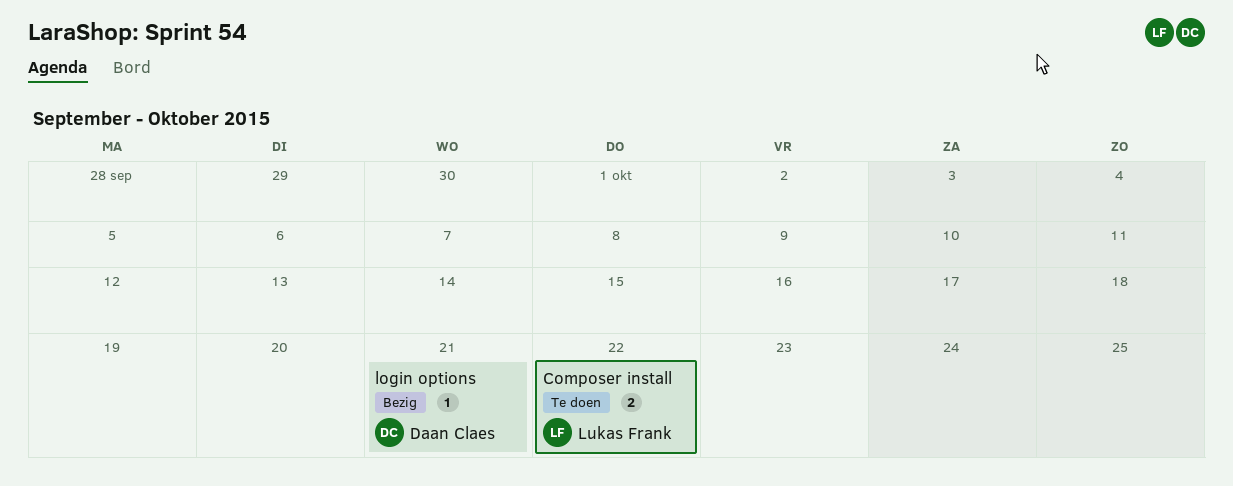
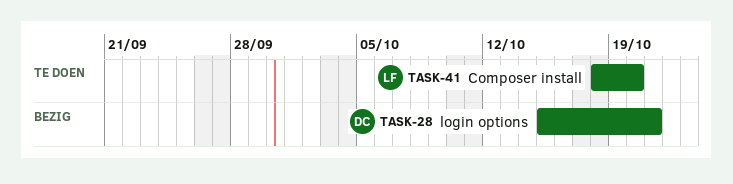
Composer install, due: Oct 22 -> Oct 20

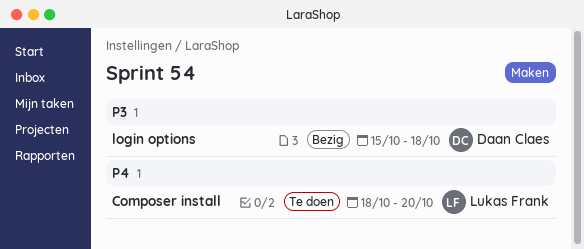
login options, due: Oct 21 -> Oct 18

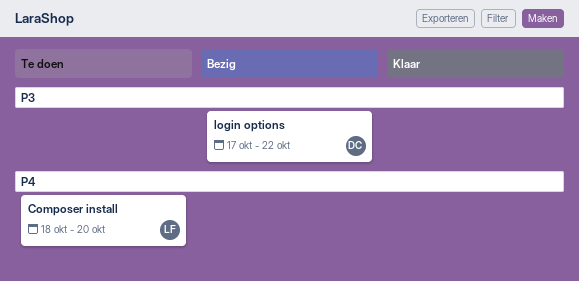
login options, start: Oct 15 -> Oct 17
login options, due: Oct 18 -> Oct 22

